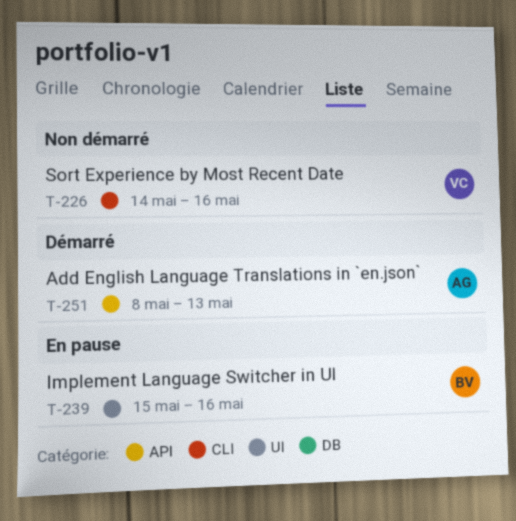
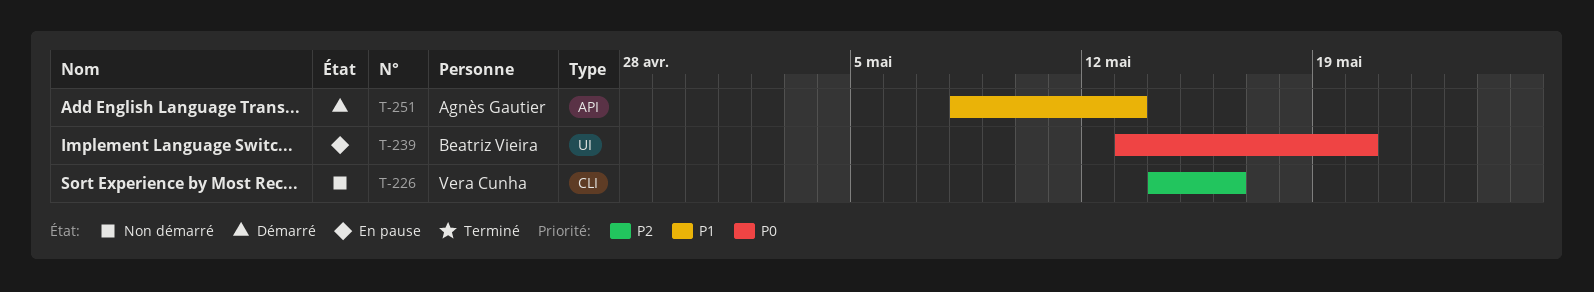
T-239, start: May 15 -> May 13
T-239, due: May 16 -> May 20

